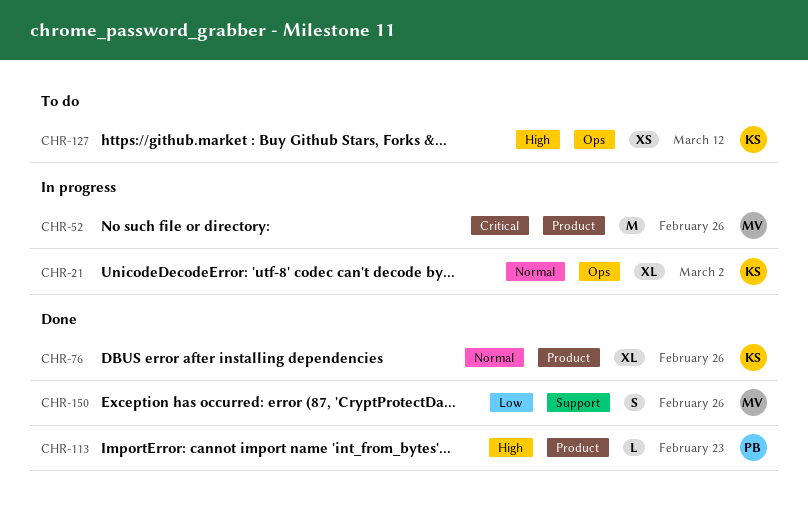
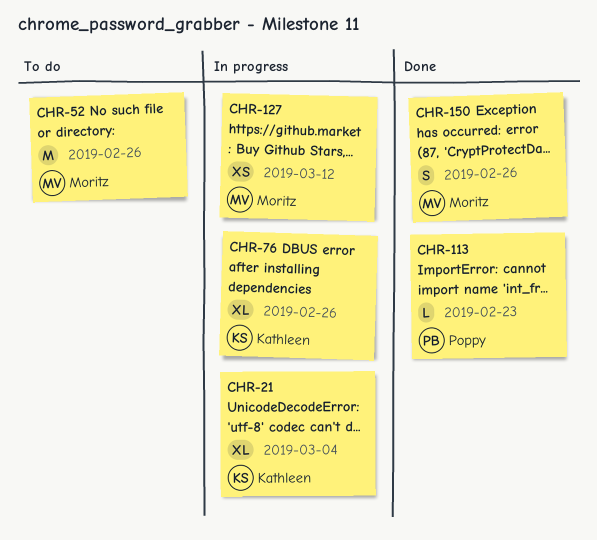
CHR-21, due: Mar 2 -> Mar 4
CHR-52, status: In progress -> To do
CHR-76, status: Done -> In progress
CHR-127, status: To do -> In progress
CHR-127, owner: Kathleen -> Moritz

